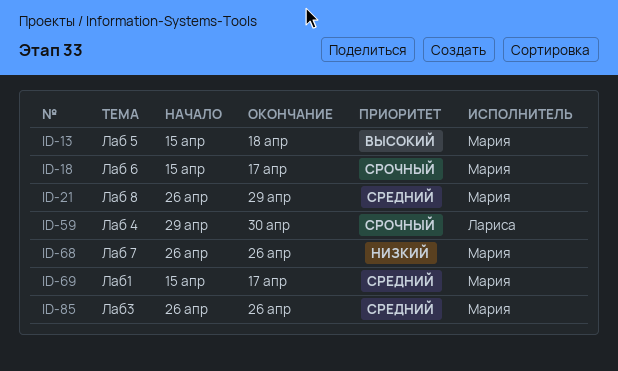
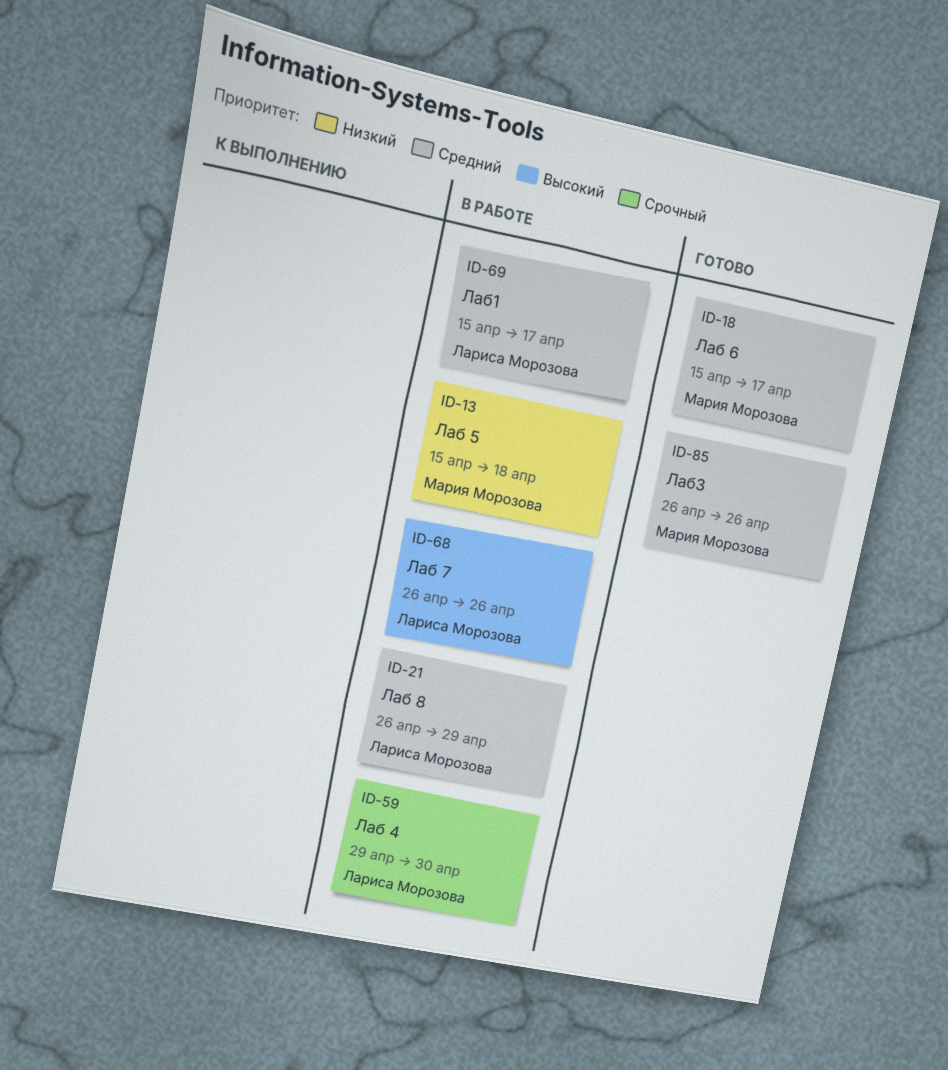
ID-13, priority: Высокий -> Низкий
ID-18, priority: Срочный -> Средний
ID-21, owner: Мария Морозова -> Лариса Морозова
ID-68, owner: Мария Морозова -> Лариса Морозова
ID-68, priority: Низкий -> Высокий
ID-69, owner: Мария Морозова -> Лариса Морозова

